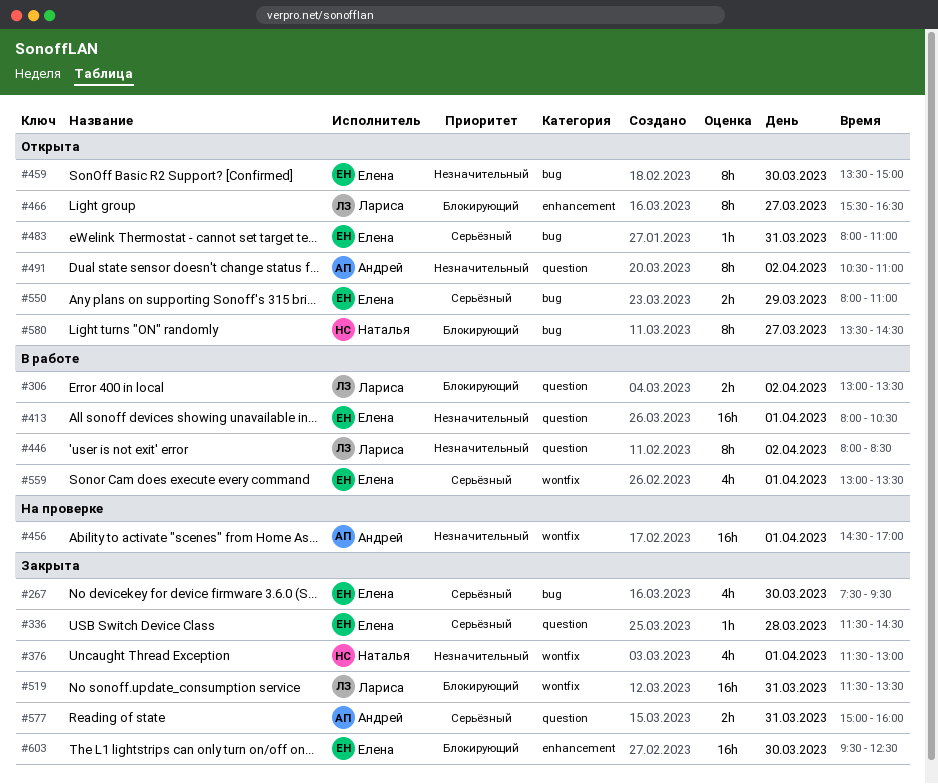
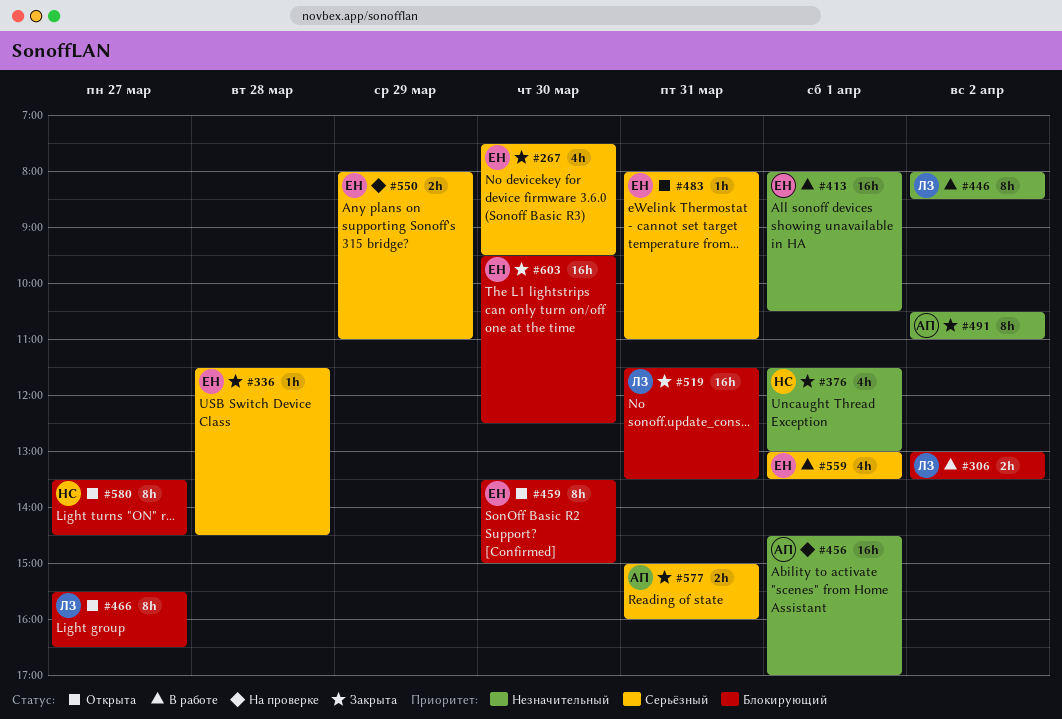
#459, priority: Незначительный -> Блокирующий
#491, status: Открыта -> Закрыта
#550, status: Открыта -> На проверке

